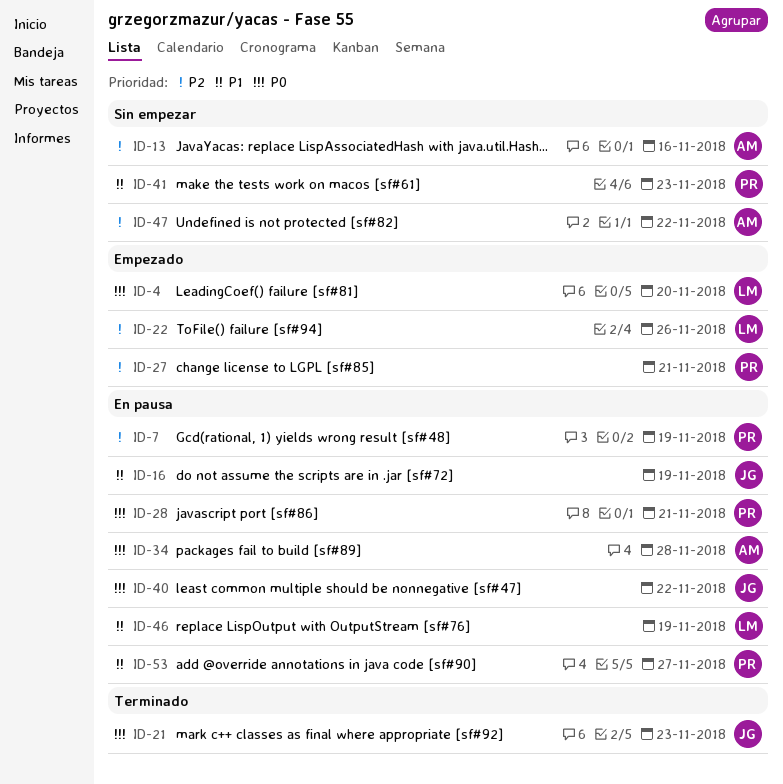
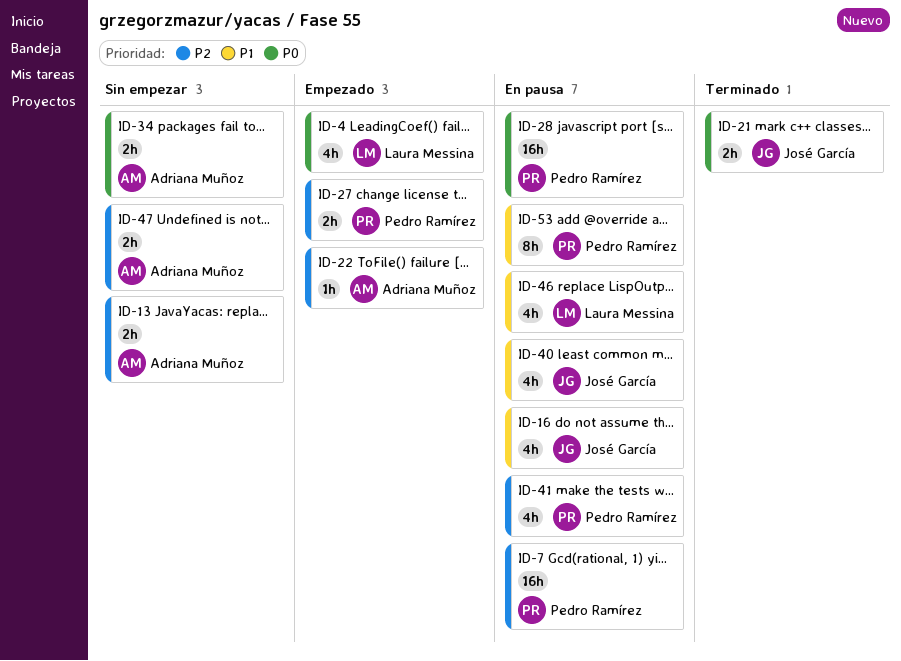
ID-22, owner: Laura Messina -> Adriana Muñoz
ID-34, status: En pausa -> Sin empezar
ID-40, priority: P0 -> P1
ID-41, status: Sin empezar -> En pausa
ID-41, priority: P1 -> P2

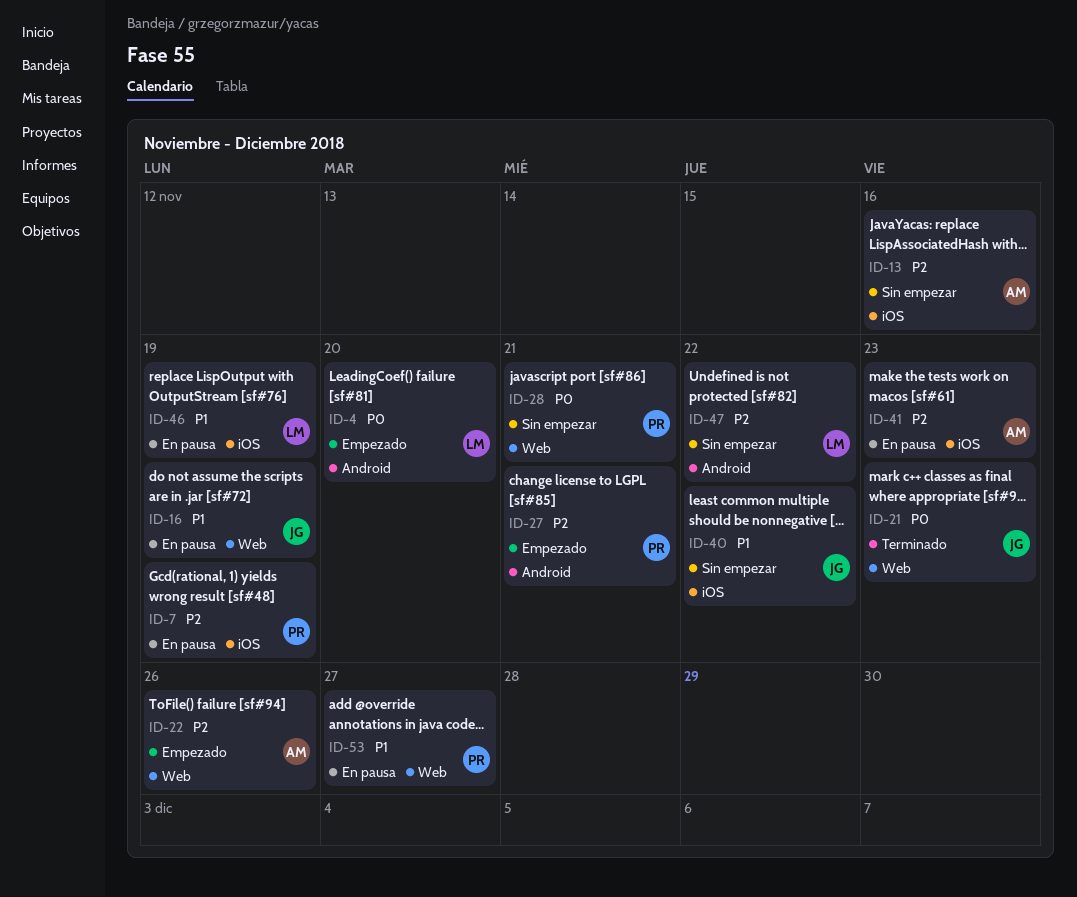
ID-28, status: En pausa -> Sin empezar
ID-34: present -> none
ID-40, status: En pausa -> Sin empezar
ID-41, owner: Pedro Ramírez -> Adriana Muñoz
ID-47, owner: Adriana Muñoz -> Laura Messina

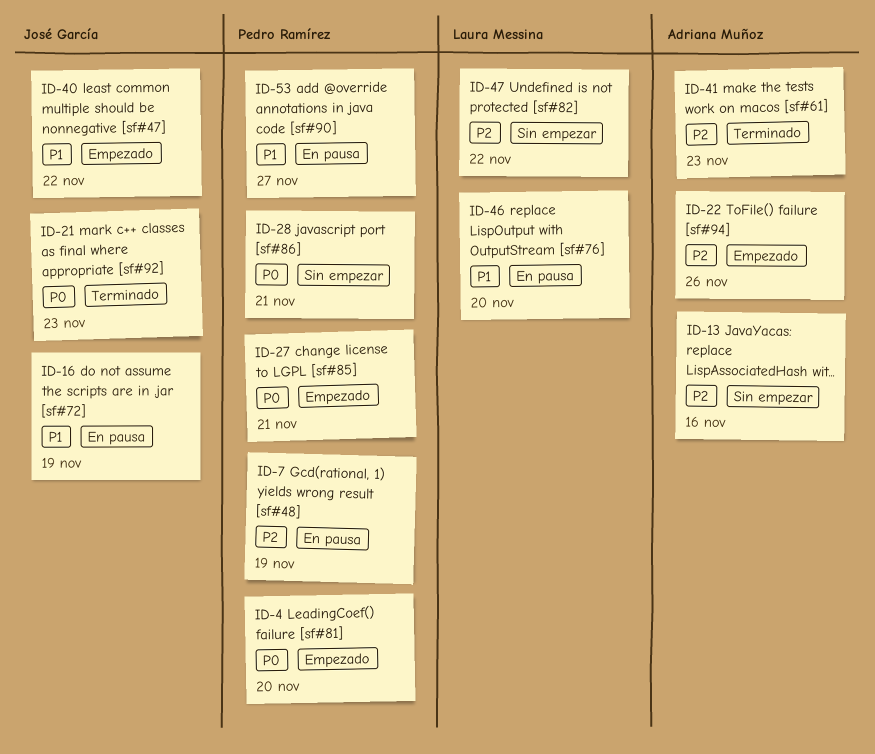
ID-4, owner: Laura Messina -> Pedro Ramírez
ID-27, priority: P2 -> P0
ID-40, status: Sin empezar -> Empezado
ID-41, status: En pausa -> Terminado
ID-46, due: Nov 19 -> Nov 20

